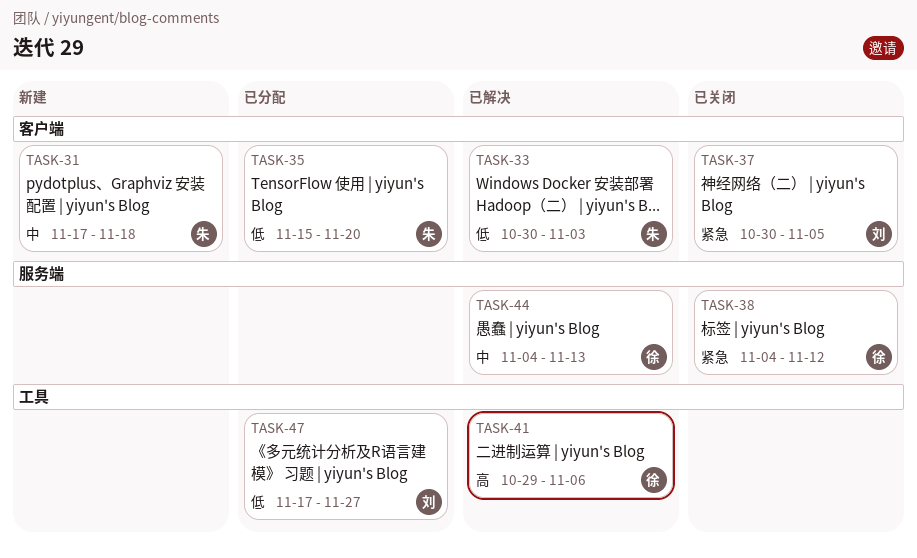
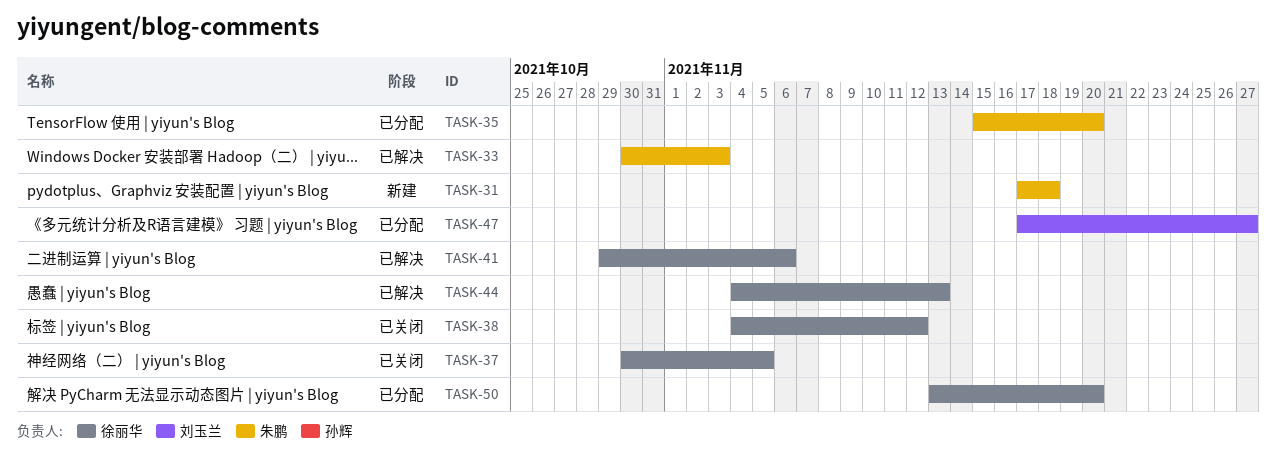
TASK-37, owner: 刘玉兰 -> 徐丽华
TASK-50: none -> present

